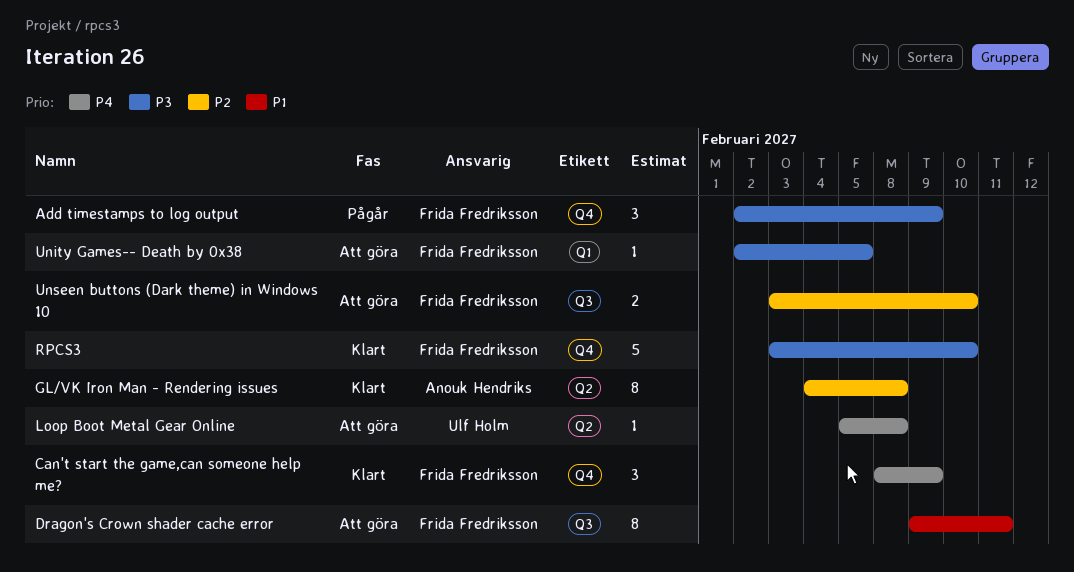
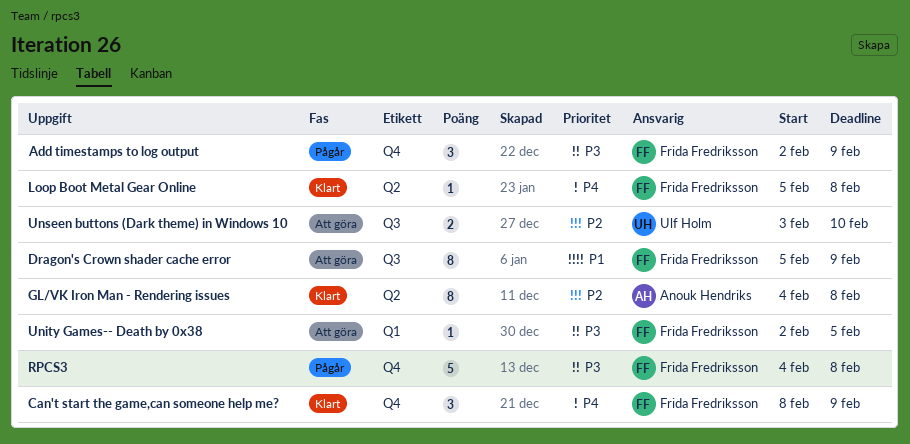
Dragon's Crown shader cache error, start: Feb 9 -> Feb 5
Dragon's Crown shader cache error, due: Feb 11 -> Feb 9
Loop Boot Metal Gear Online, status: Att göra -> Klart
Loop Boot Metal Gear Online, owner: Ulf Holm -> Frida Fredriksson
RPCS3, status: Klart -> Pågår
RPCS3, start: Feb 3 -> Feb 4
RPCS3, due: Feb 10 -> Feb 8
Unseen buttons (Dark theme) in Windows 10, owner: Frida Fredriksson -> Ulf Holm

